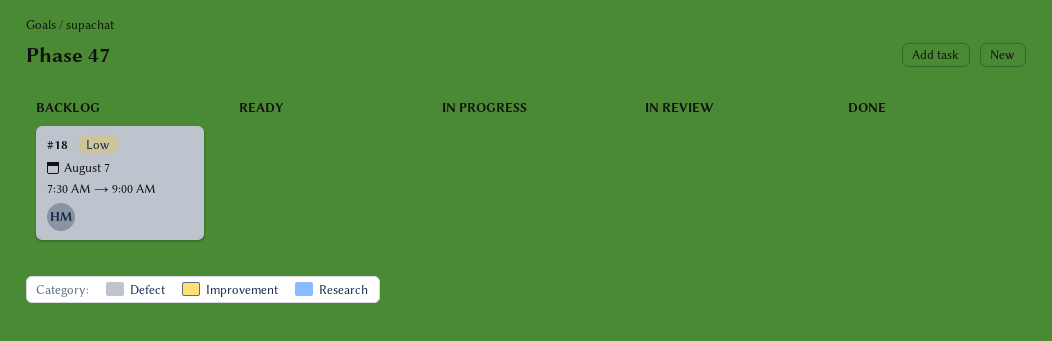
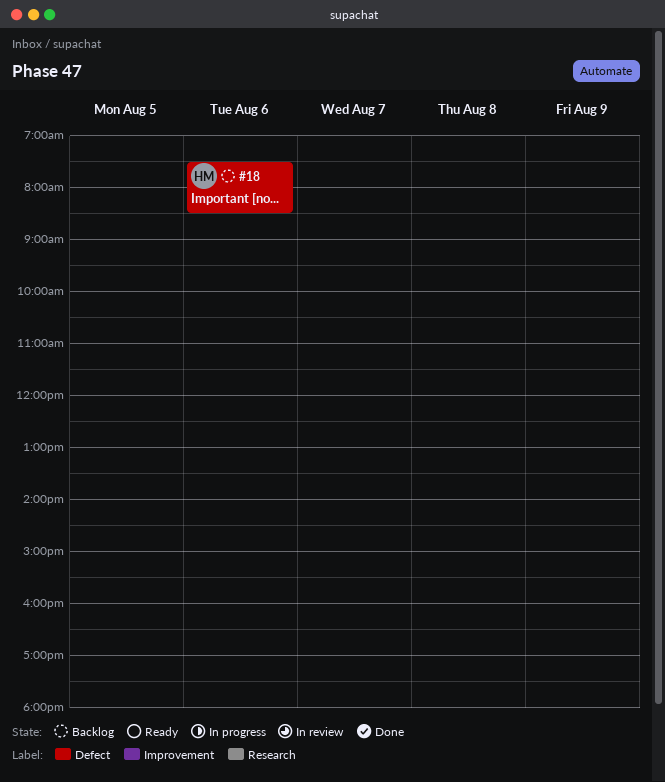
#18, day: Aug 7 -> Aug 6
#18, ends: 09:00 -> 08:30

